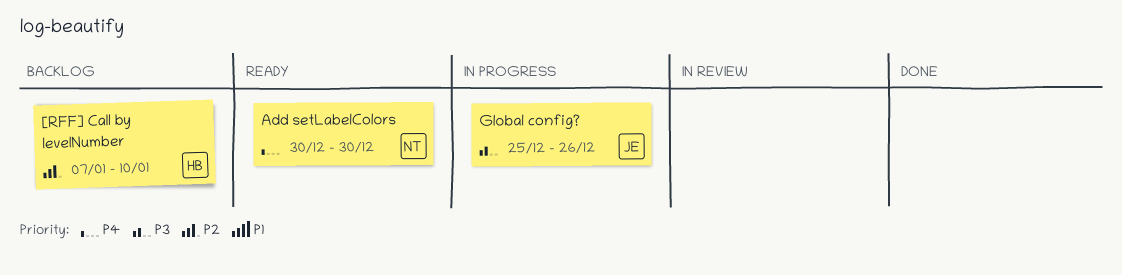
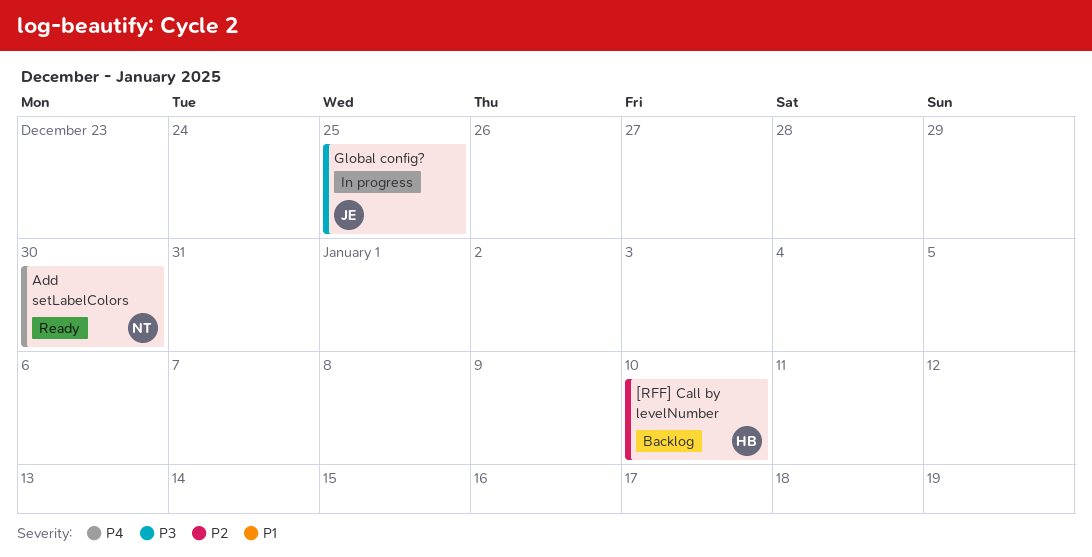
Global config?, due: Dec 26 -> Dec 25

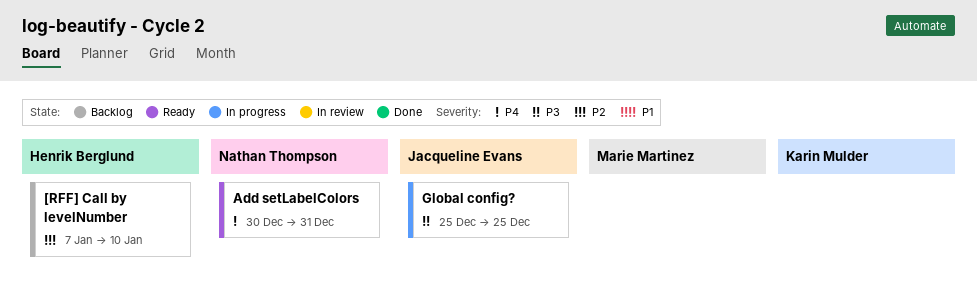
Add setLabelColors, due: Dec 30 -> Dec 31

